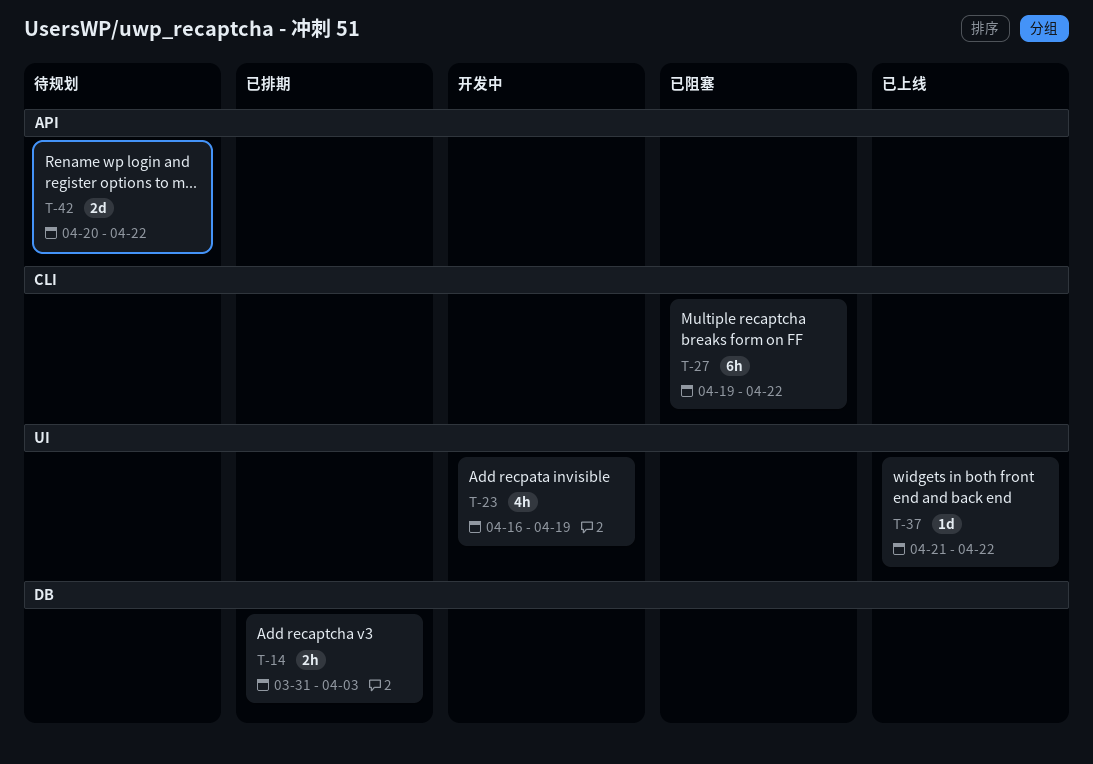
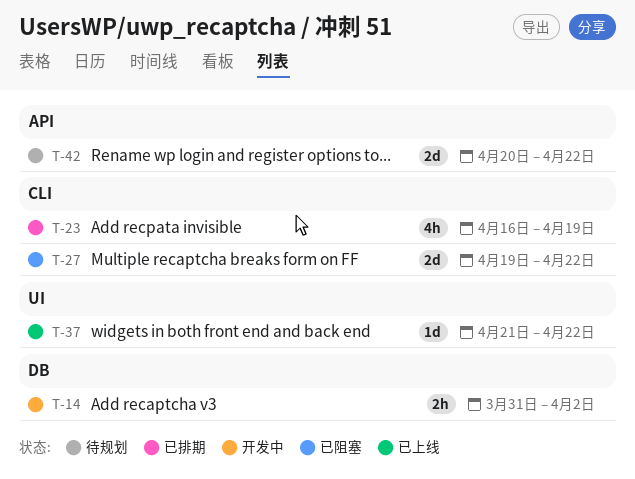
T-14, status: 已排期 -> 开发中
T-14, due: Apr 3 -> Apr 2
T-23, status: 开发中 -> 已排期
T-23, label: UI -> CLI
T-27, estimate: 6h -> 2d

